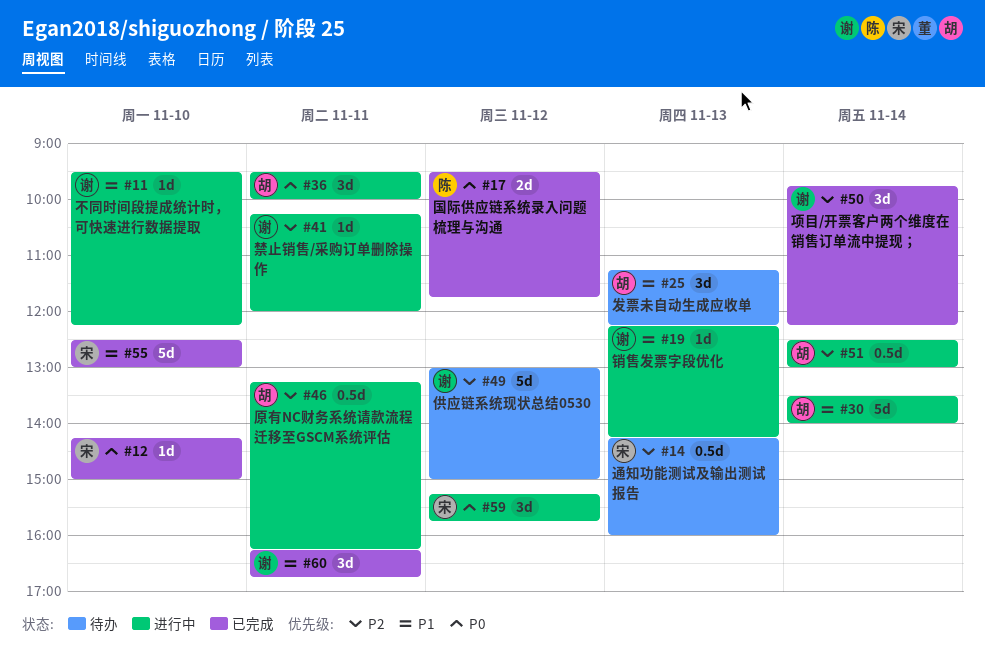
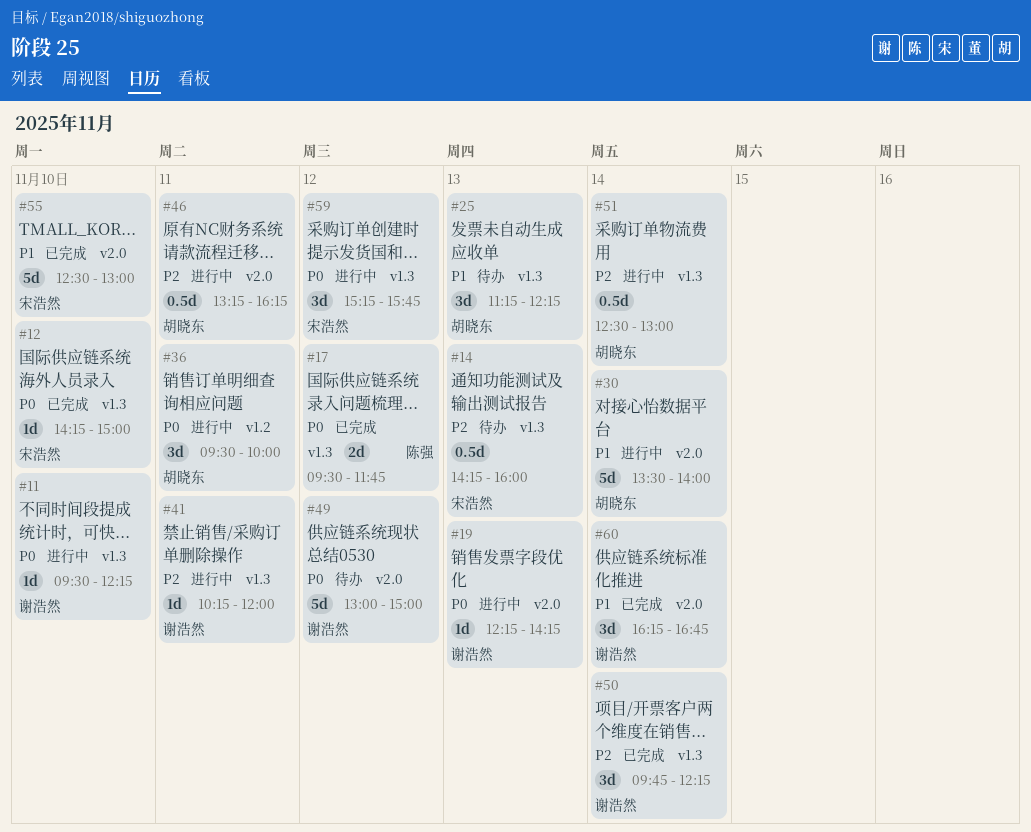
#11, priority: P1 -> P0
#19, priority: P1 -> P0
#49, priority: P2 -> P0
#60, day: Nov 11 -> Nov 14

